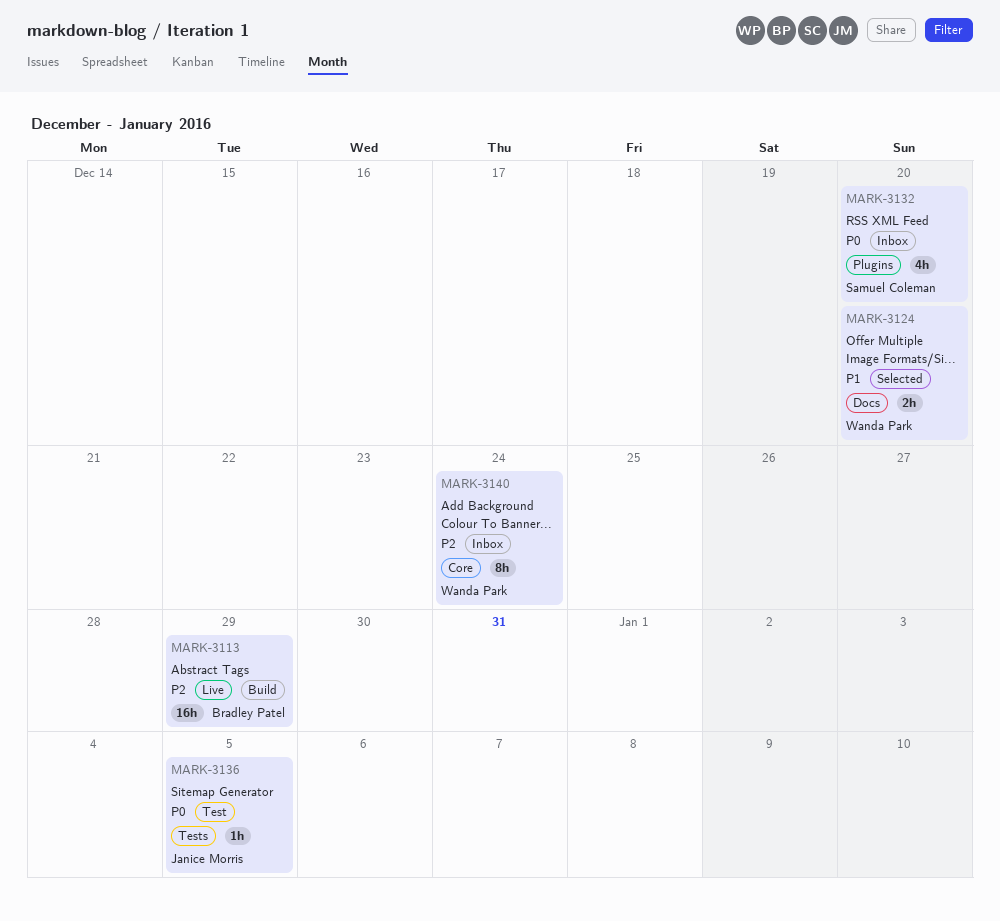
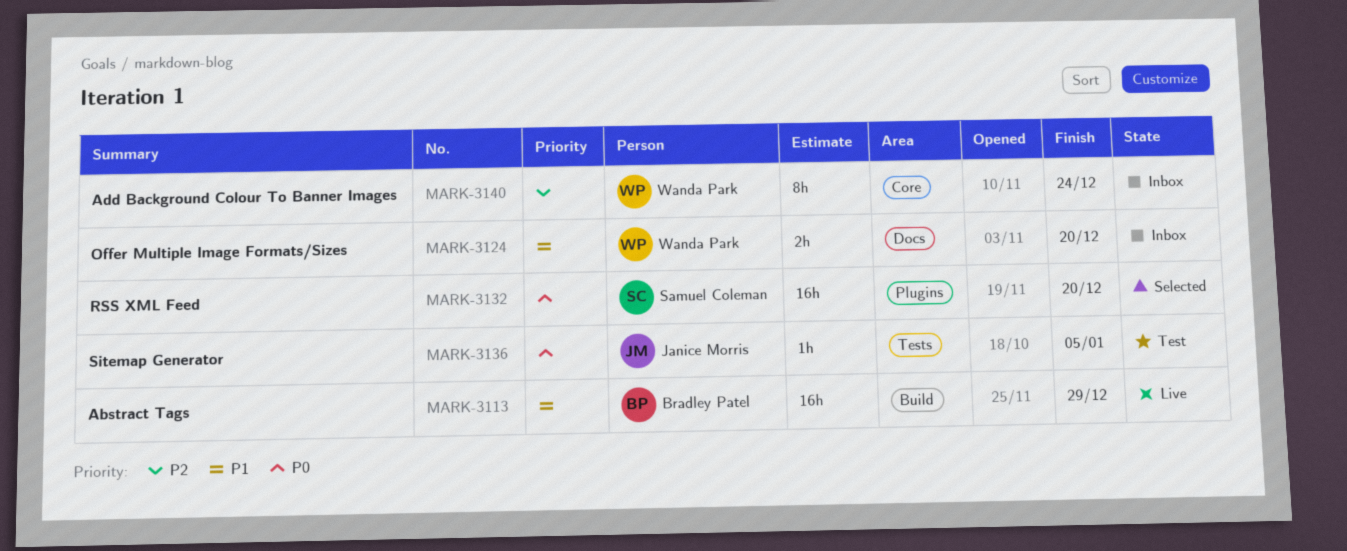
MARK-3113, priority: P2 -> P1
MARK-3124, status: Selected -> Inbox
MARK-3132, status: Inbox -> Selected
MARK-3132, estimate: 4h -> 16h

